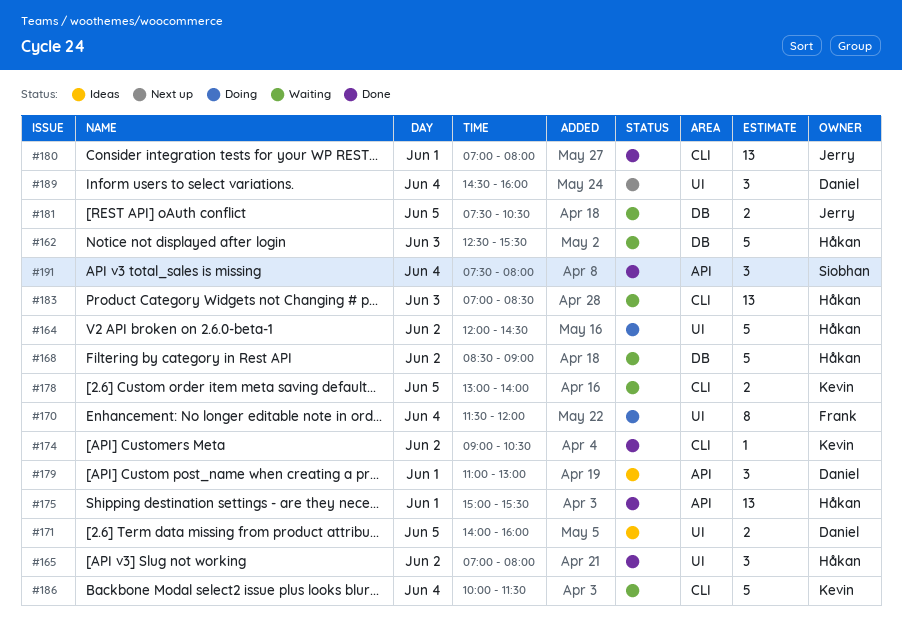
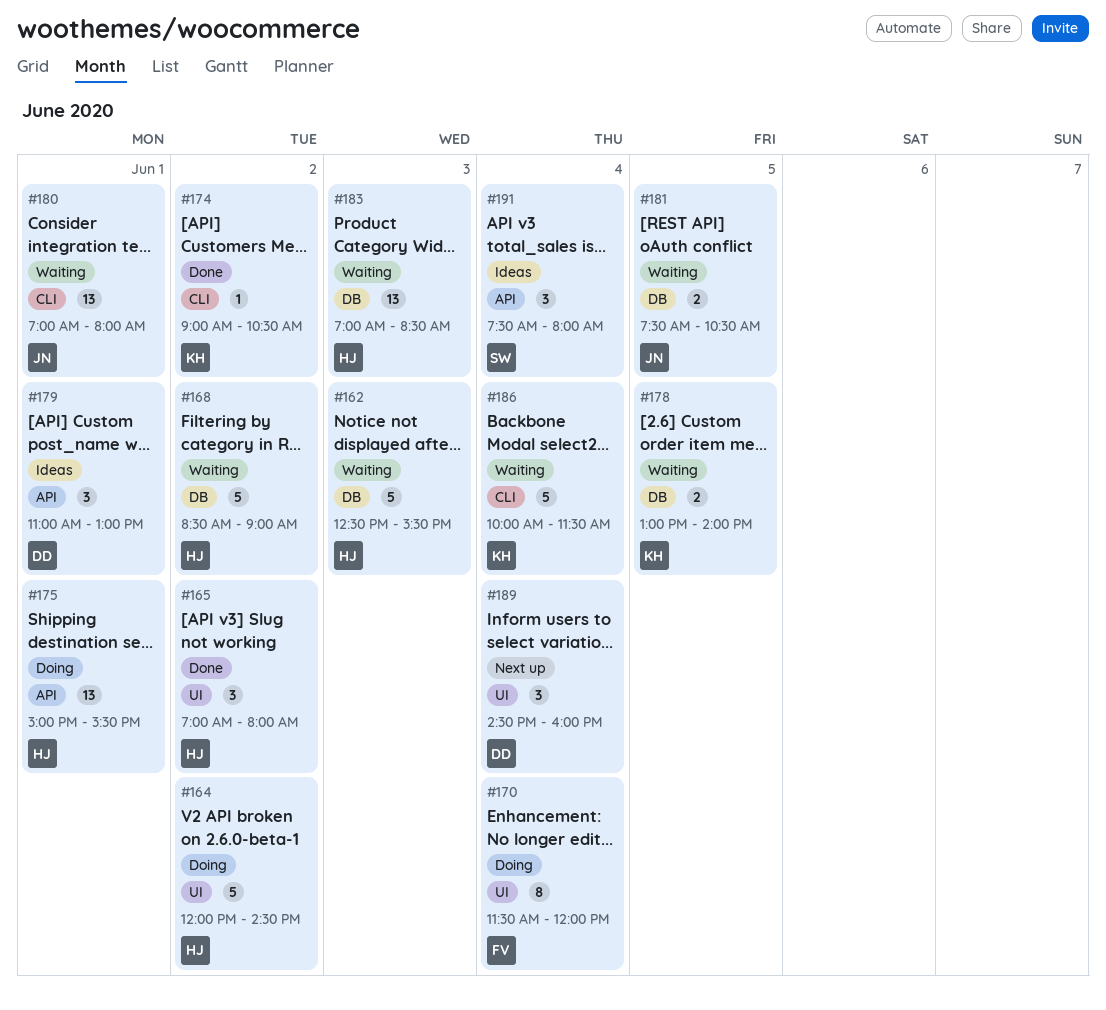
#171: present -> none
#175, status: Done -> Doing
#178, label: CLI -> DB
#180, status: Done -> Waiting
#183, label: CLI -> DB
#191, status: Done -> Ideas

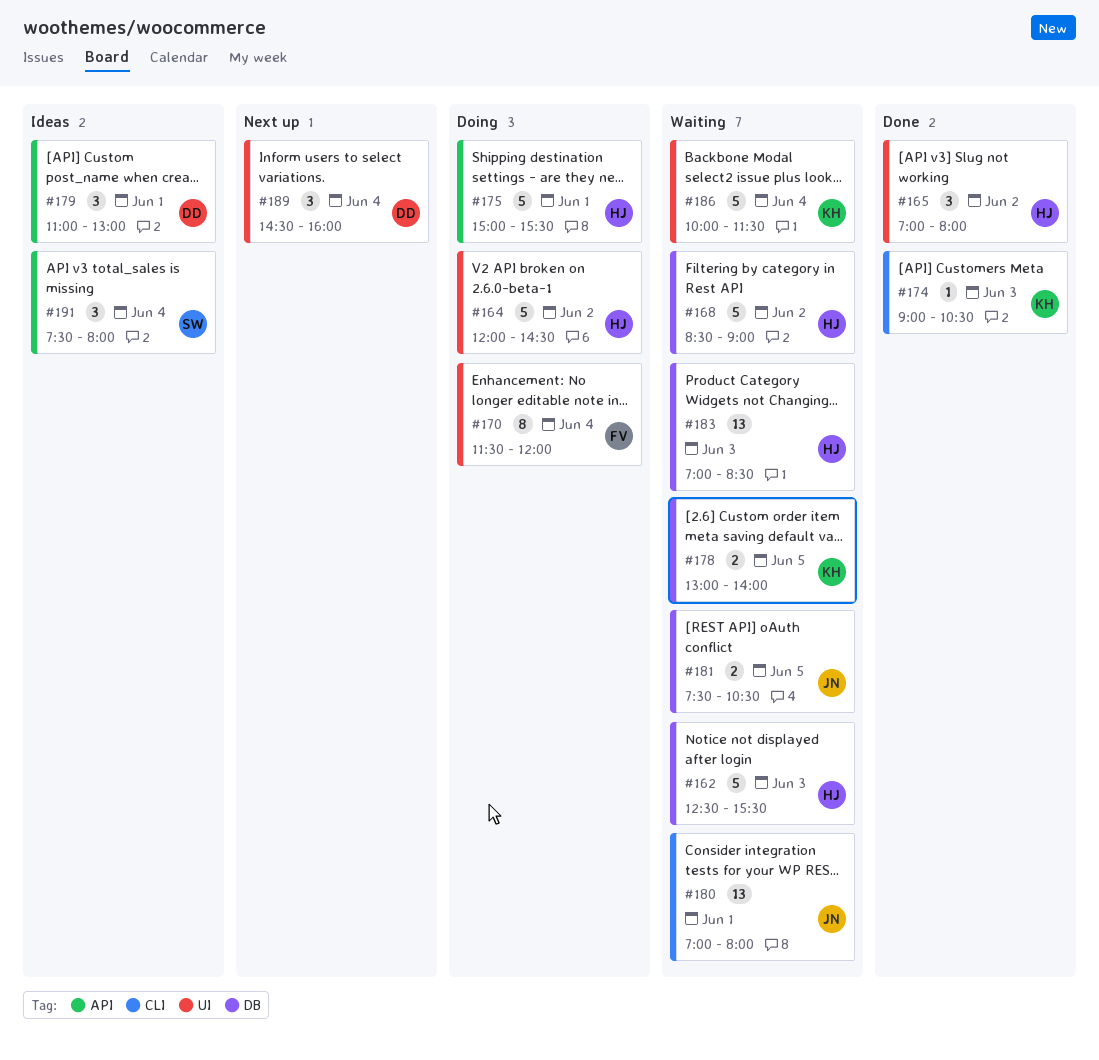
#174, day: Jun 2 -> Jun 3
#175, estimate: 13 -> 5
#186, label: CLI -> UI

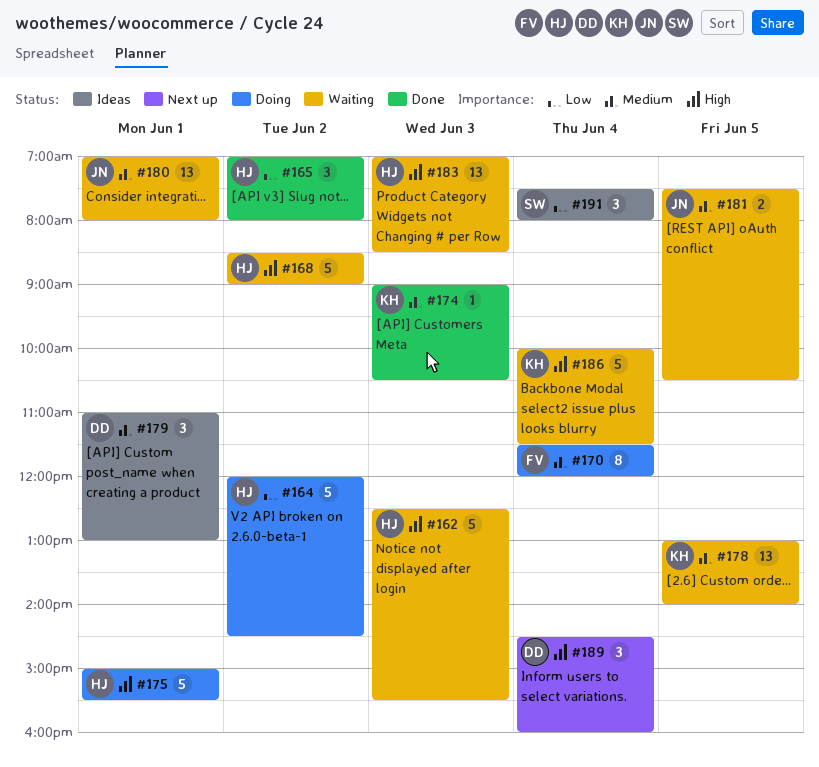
#178, estimate: 2 -> 13

